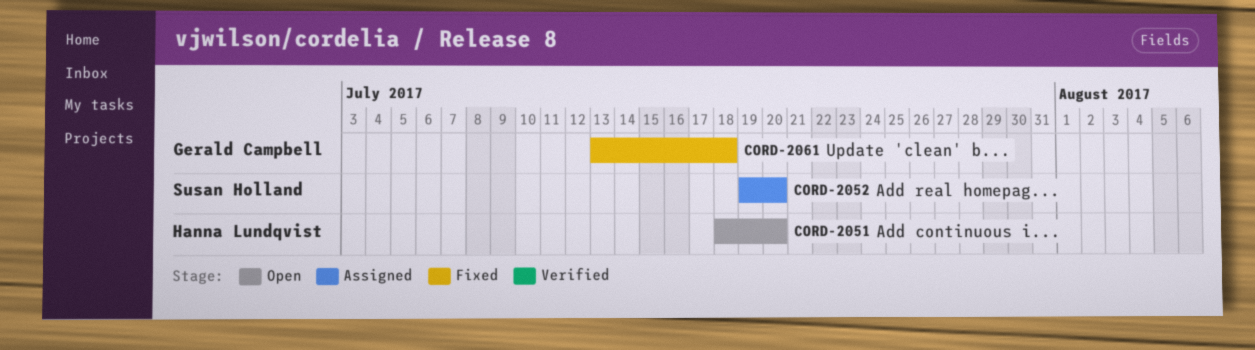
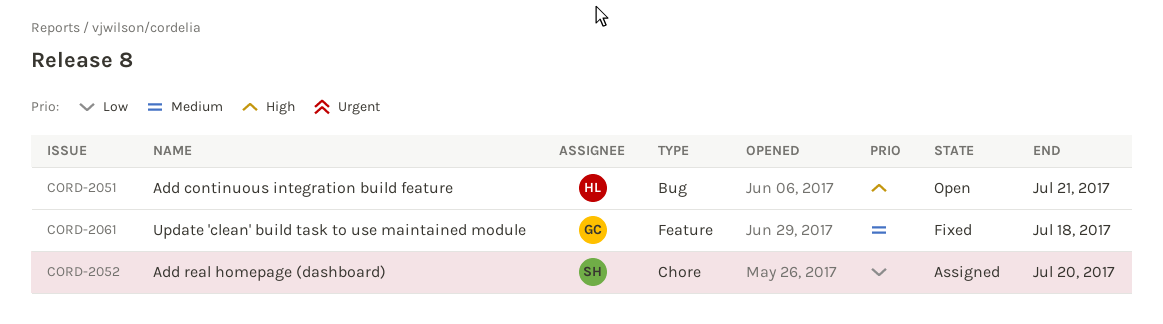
CORD-2051, due: Jul 20 -> Jul 21

